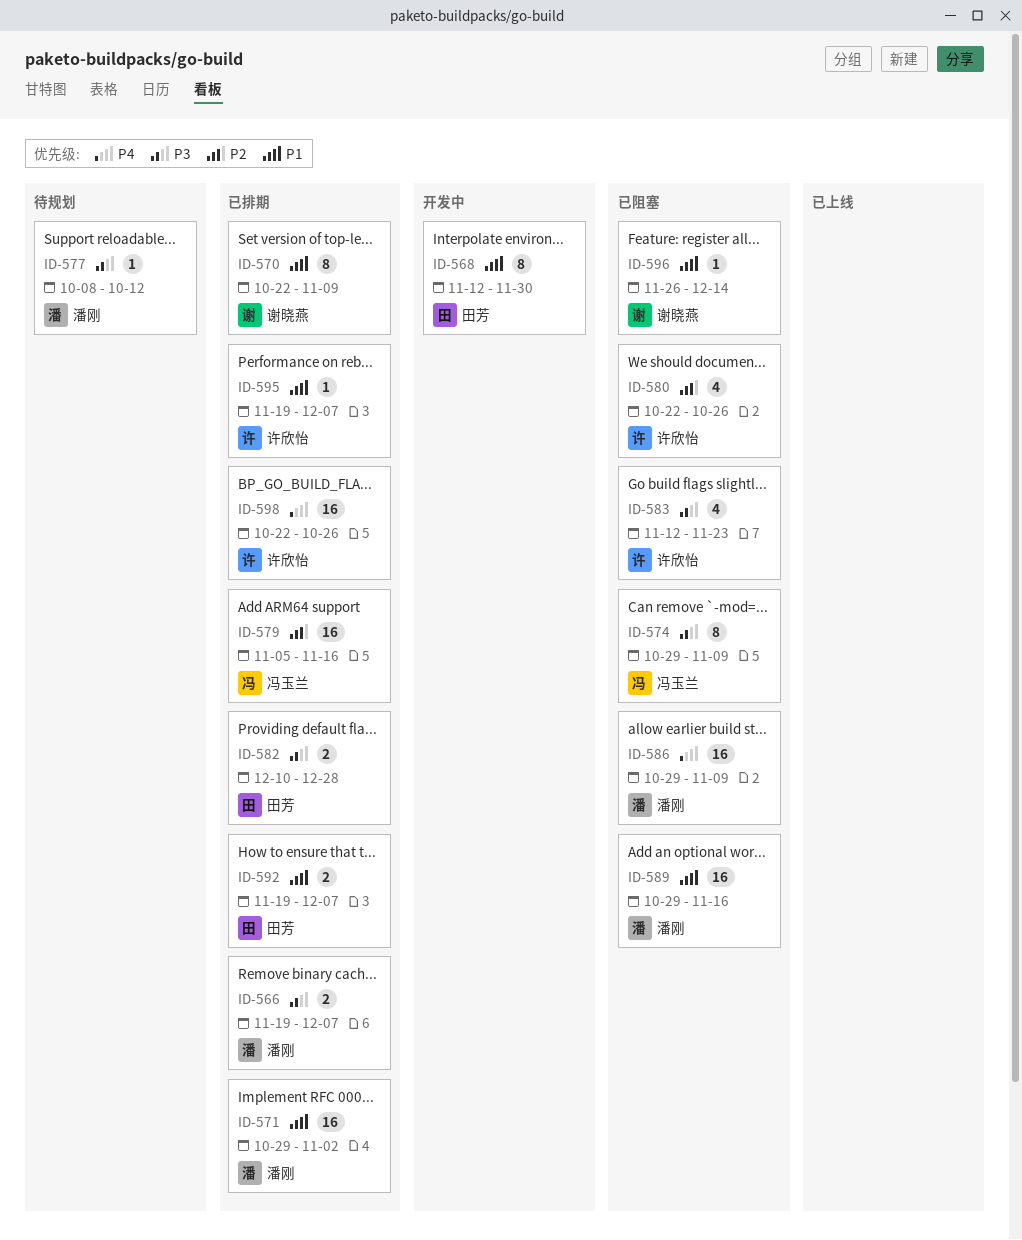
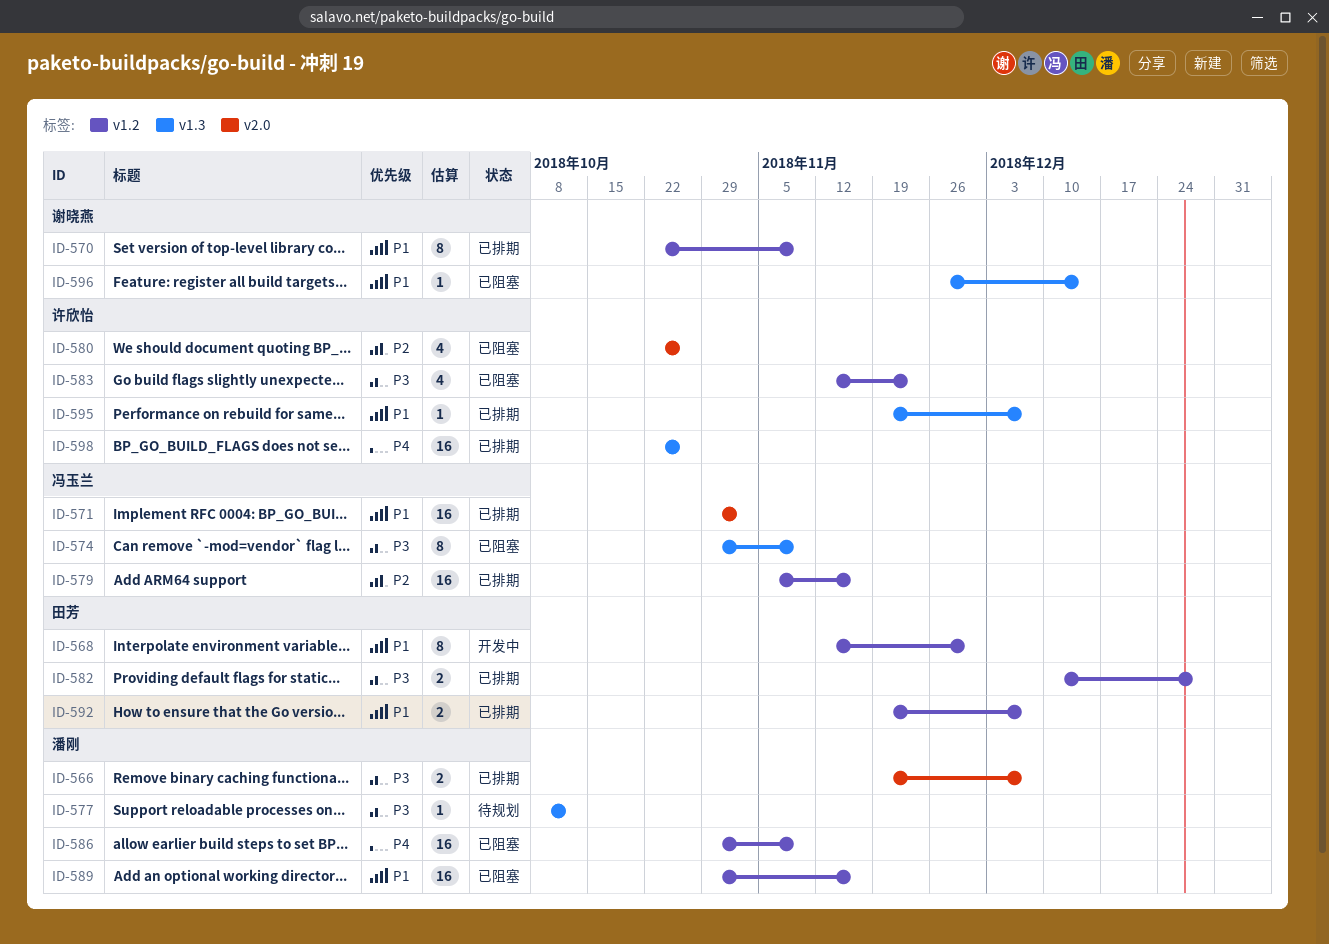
ID-571, owner: 潘刚 -> 冯玉兰

